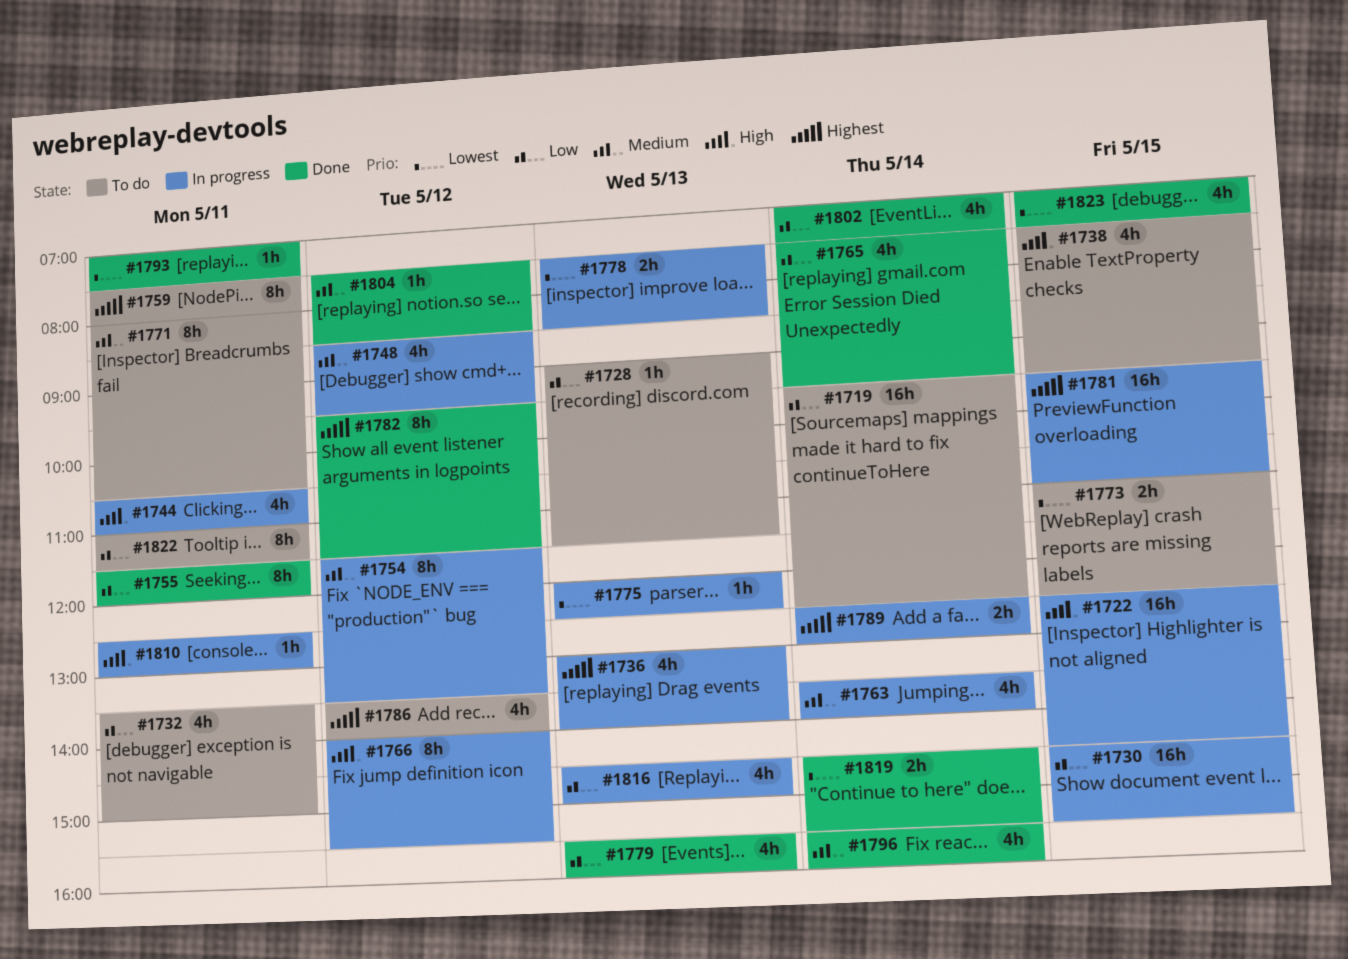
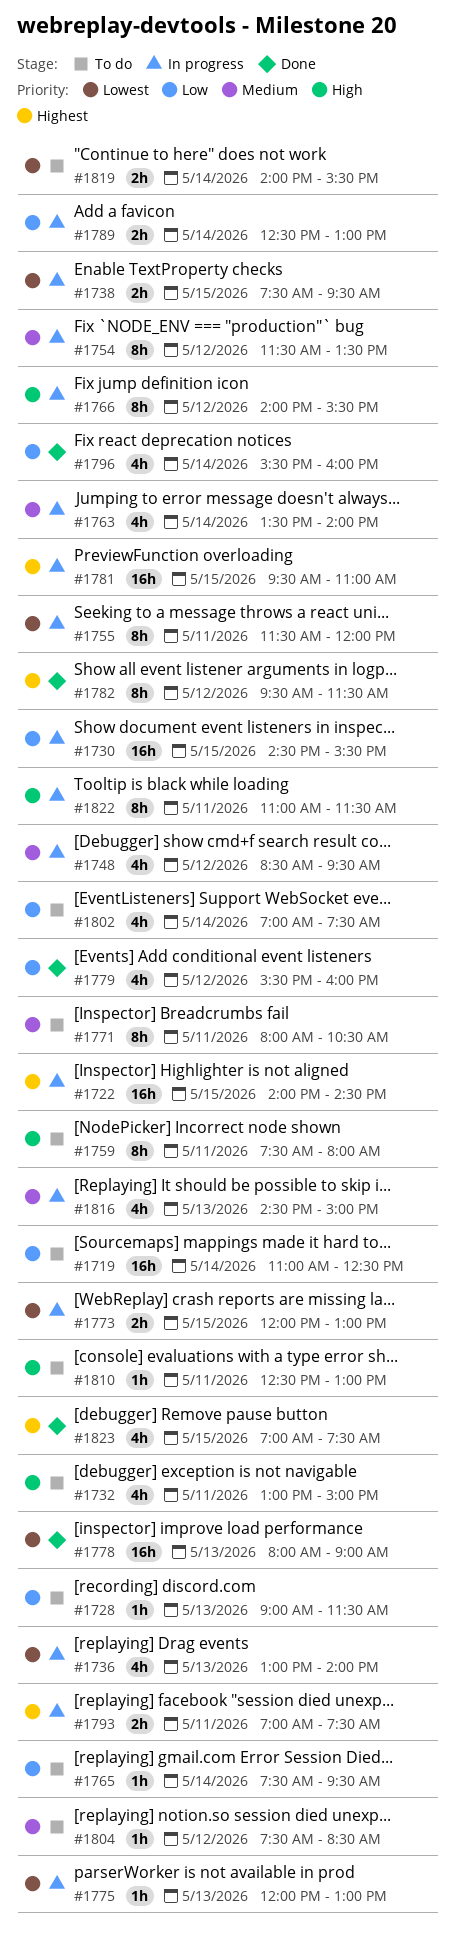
#1719, begins: 09:30 -> 11:00
#1722, priority: High -> Highest
#1722, begins: 12:30 -> 14:00
#1732, priority: Low -> High
#1732, begins: 13:30 -> 13:00
#1736, priority: Highest -> Lowest
#1738, status: To do -> In progress
#1738, priority: High -> Lowest
#1738, estimate: 4h -> 2h
#1744: present -> none
#1755, status: Done -> In progress
#1755, priority: Low -> Lowest
#1759, priority: Highest -> High
#1765, status: Done -> To do
#1765, estimate: 4h -> 1h
#1773, status: To do -> In progress
#1773, begins: 11:00 -> 12:00
#1773, ends: 12:30 -> 13:00
#1775, ends: 12:30 -> 13:00
#1778, status: In progress -> Done
#1778, estimate: 2h -> 16h
#1778, begins: 07:30 -> 08:00
#1778, ends: 08:30 -> 09:00
#1779, day: May 13 -> May 12
#1786: present -> none
#1789, priority: Highest -> Low
#1793, status: Done -> In progress
#1793, priority: Lowest -> Highest
#1793, estimate: 1h -> 2h
#1796, priority: Medium -> Low
#1802, status: Done -> To do
#1804, status: Done -> To do
#1810, status: In progress -> To do
#1816, priority: Low -> Medium
#1819, status: Done -> To do
#1819, begins: 14:30 -> 14:00
#1822, status: To do -> In progress
#1822, priority: Low -> High
#1823, priority: Lowest -> Highest

